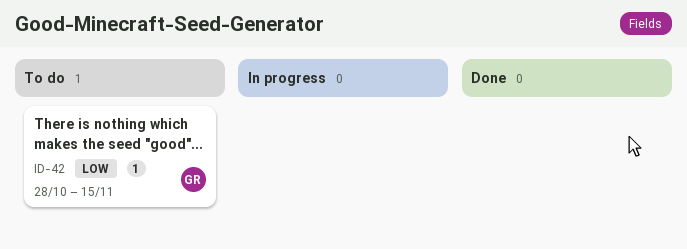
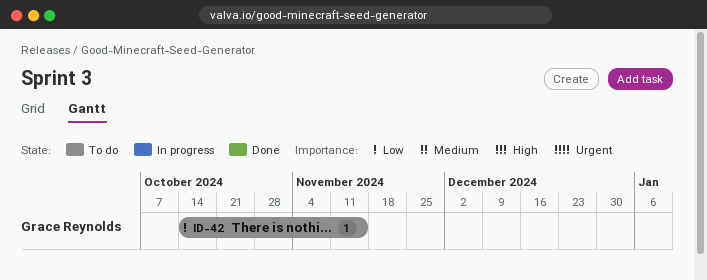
ID-42, start: Oct 28 -> Oct 14

